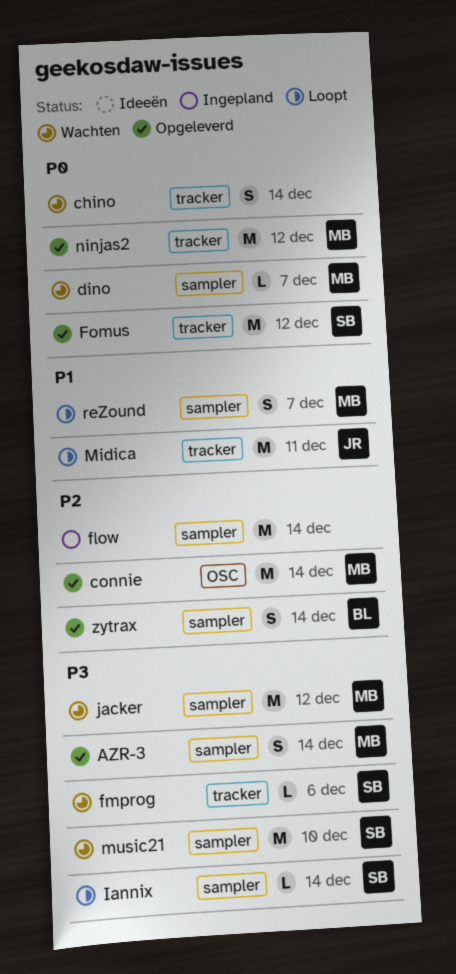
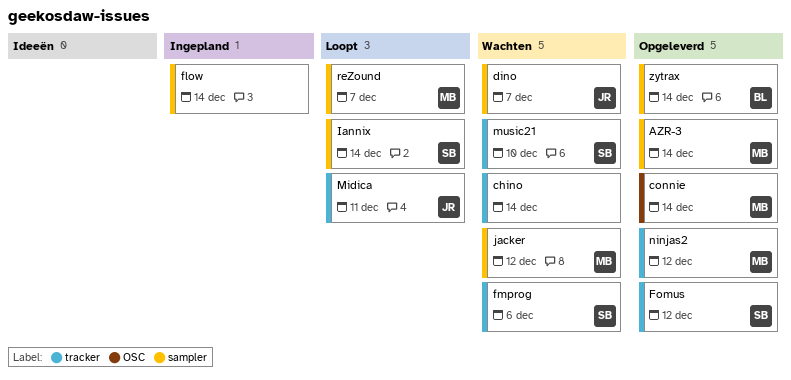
dino, owner: MB -> JR
music21, label: sampler -> tracker

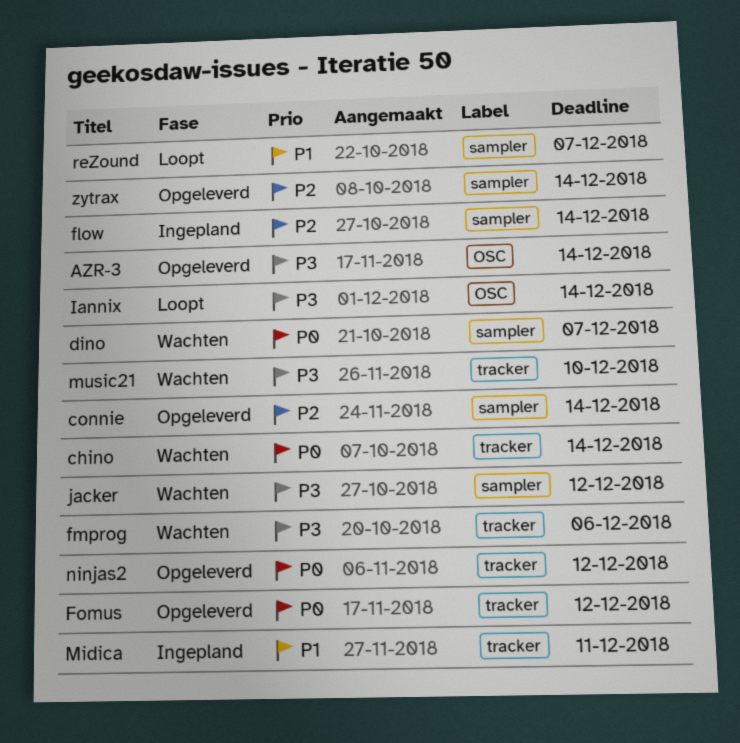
AZR-3, label: sampler -> OSC
connie, label: OSC -> sampler
Iannix, label: sampler -> OSC
Midica, status: Loopt -> Ingepland

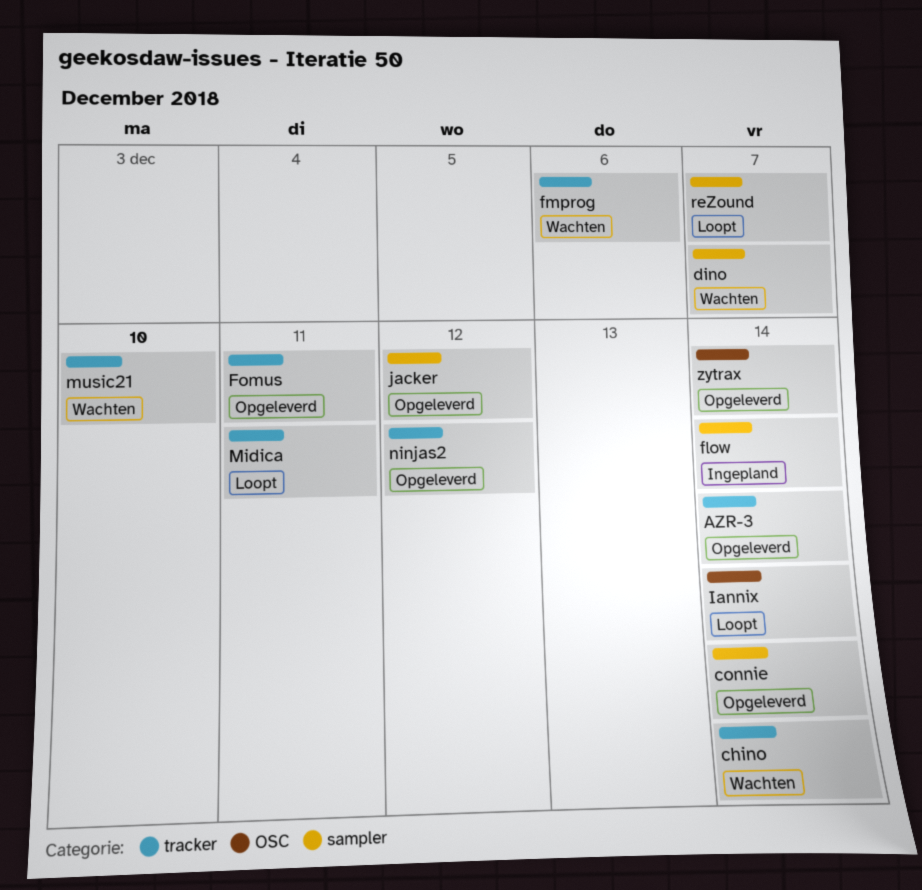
AZR-3, label: OSC -> tracker
Fomus, due: Dec 12 -> Dec 11
jacker, status: Wachten -> Opgeleverd
Midica, status: Ingepland -> Loopt
zytrax, label: sampler -> OSC

